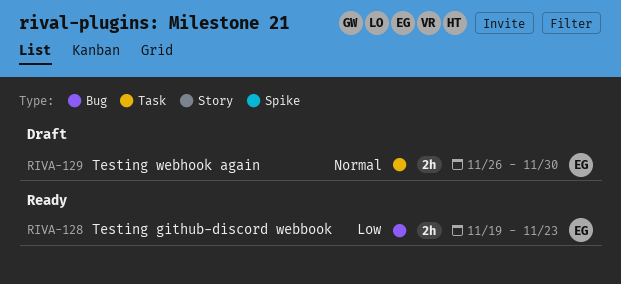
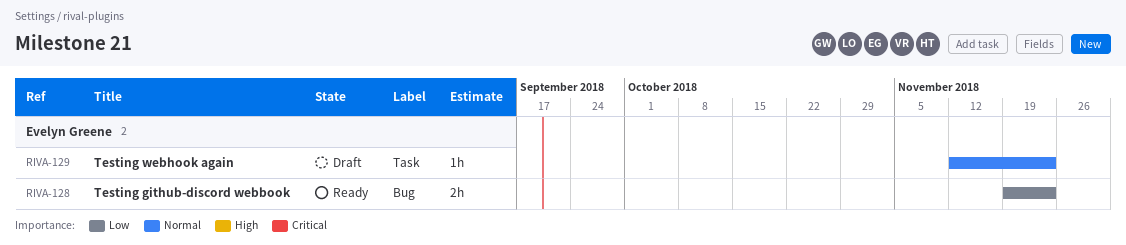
RIVA-129, estimate: 2h -> 1h
RIVA-129, start: Nov 26 -> Nov 12
RIVA-129, due: Nov 30 -> Nov 23

